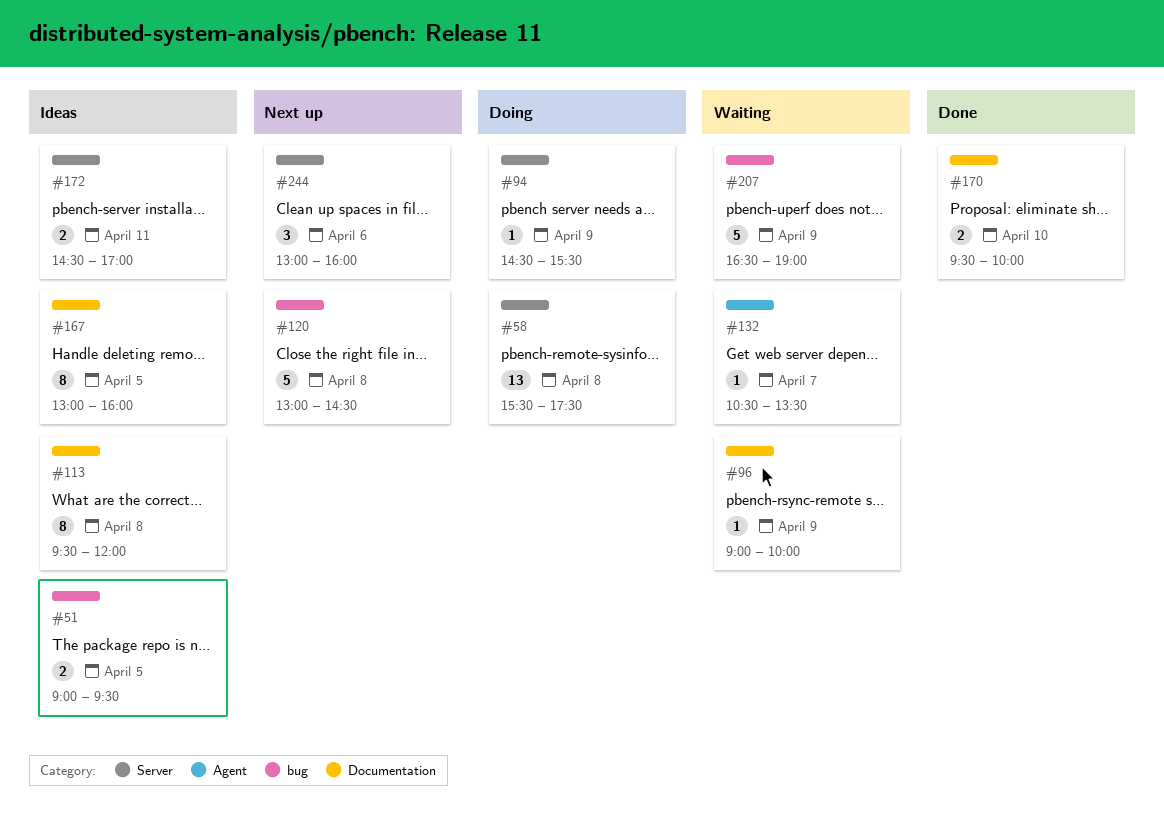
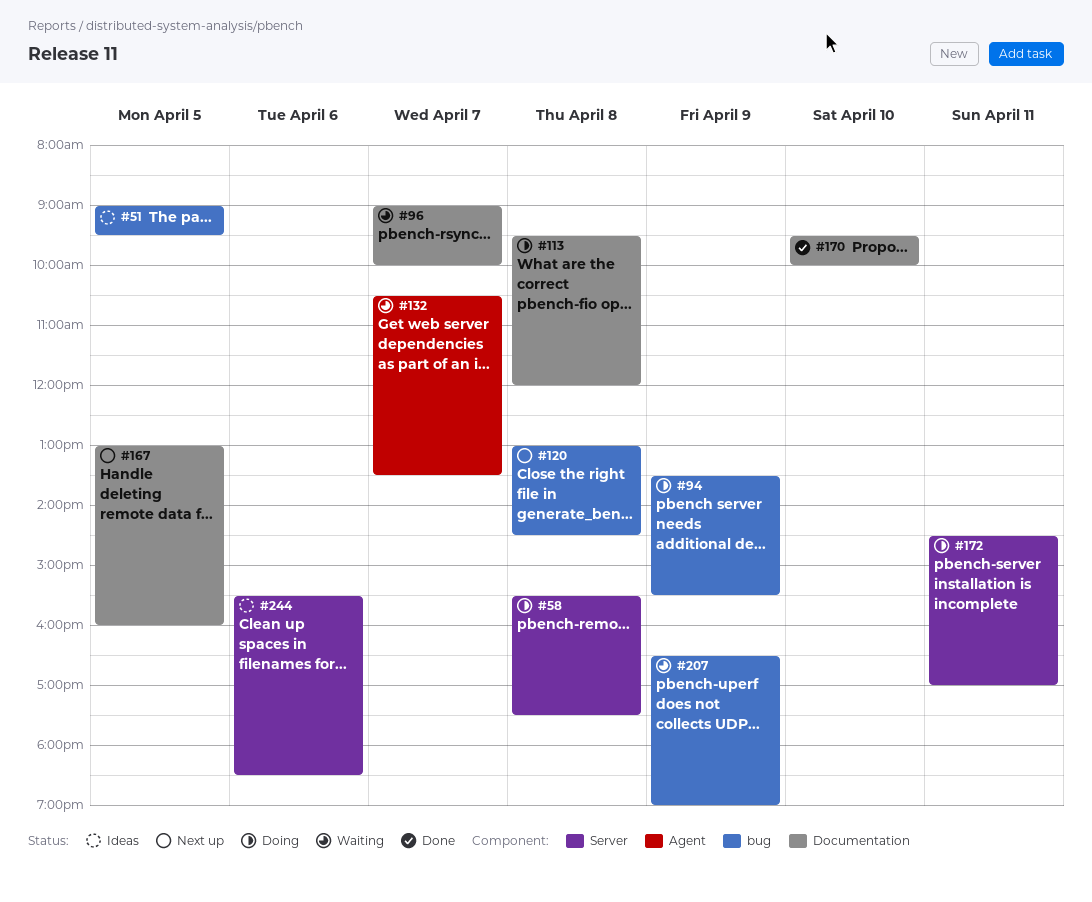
#94, label: Server -> bug
#94, begins: 14:30 -> 13:30
#96, day: Apr 9 -> Apr 7
#113, status: Ideas -> Doing
#167, status: Ideas -> Next up
#172, status: Ideas -> Doing
#244, status: Next up -> Ideas
#244, begins: 13:00 -> 15:30
#244, ends: 16:00 -> 18:30

